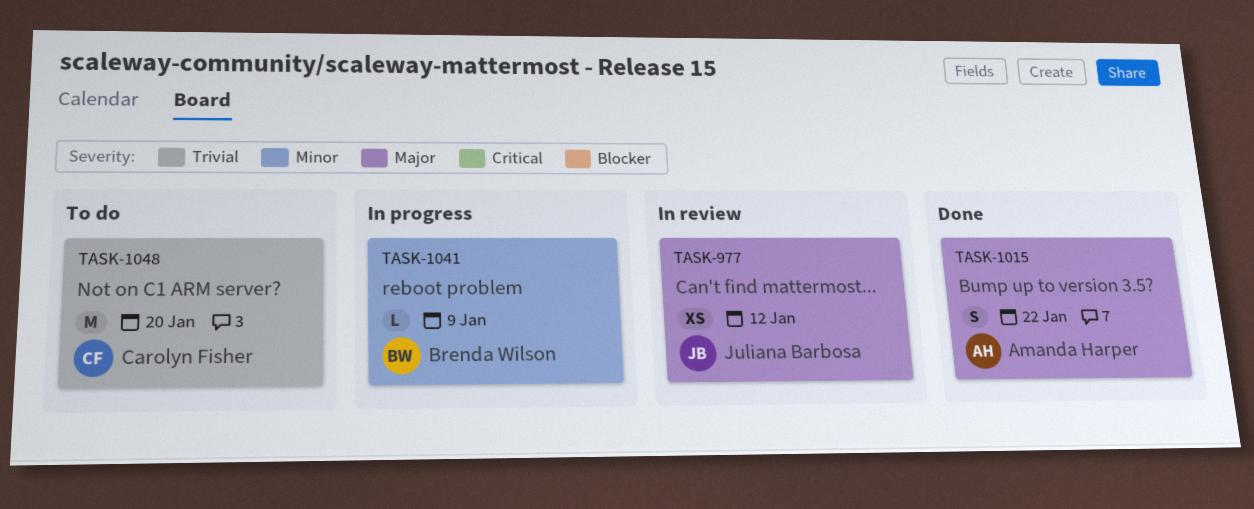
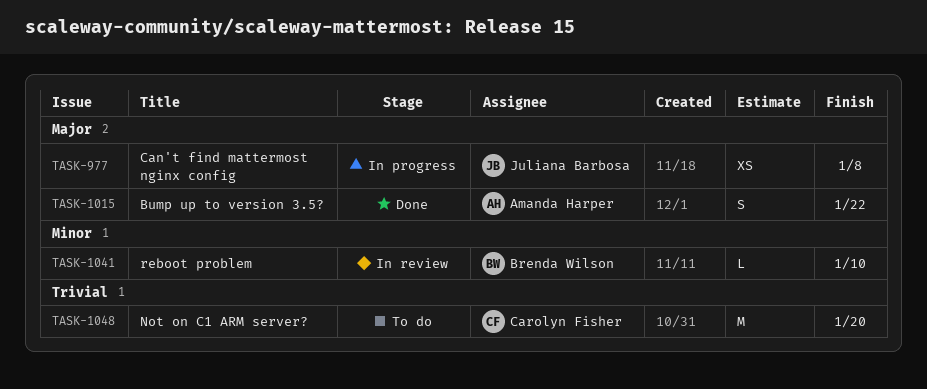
TASK-977, status: In review -> In progress
TASK-977, due: Jan 12 -> Jan 8
TASK-1041, status: In progress -> In review
TASK-1041, due: Jan 9 -> Jan 10

